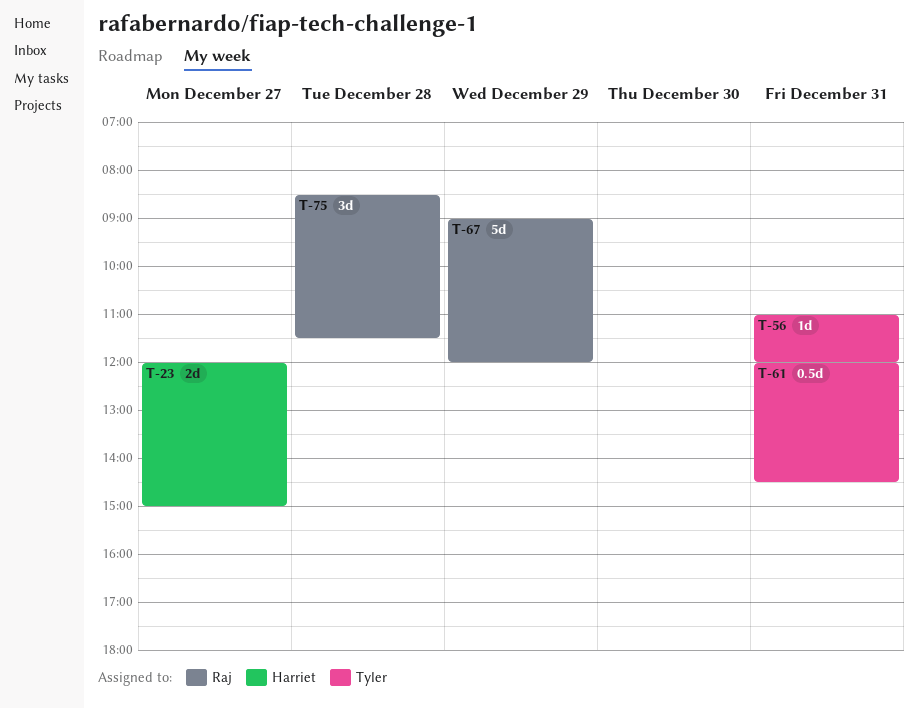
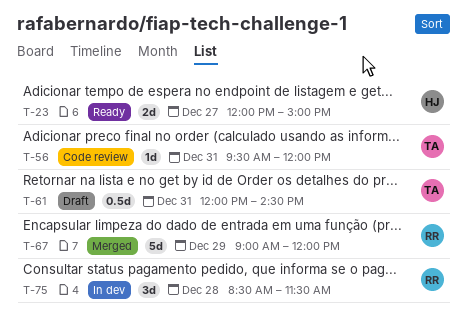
T-56, begins: 11:00 -> 09:30

